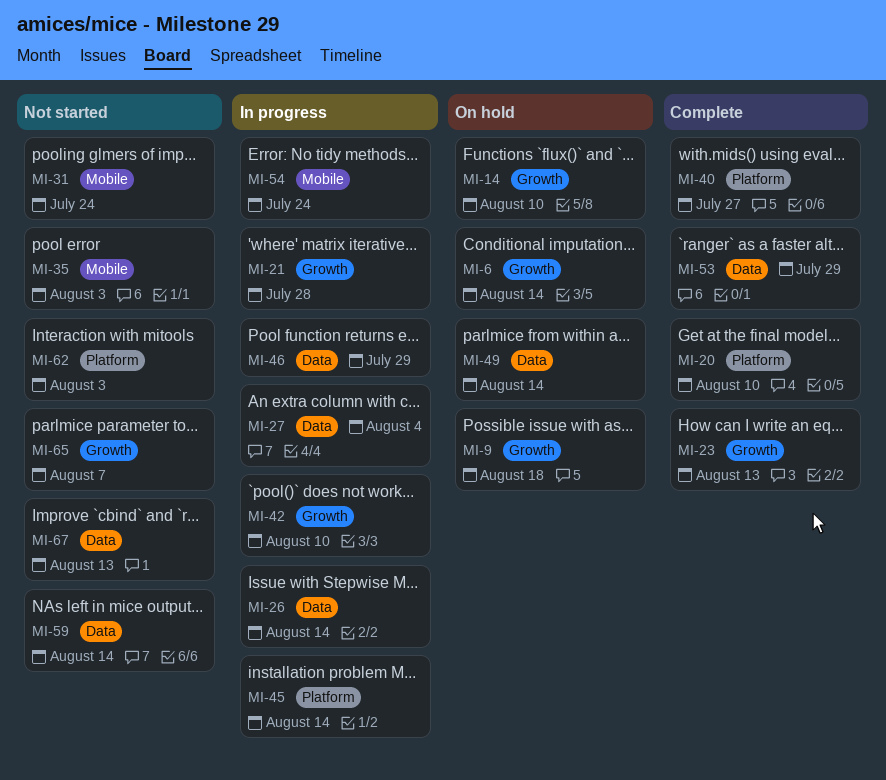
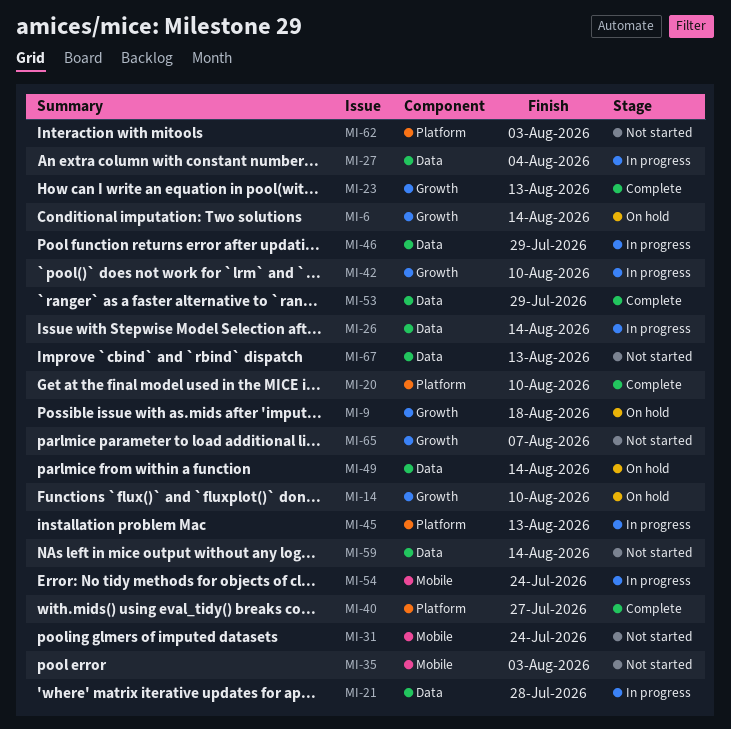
MI-21, label: Growth -> Data
MI-45, due: Aug 14 -> Aug 13

